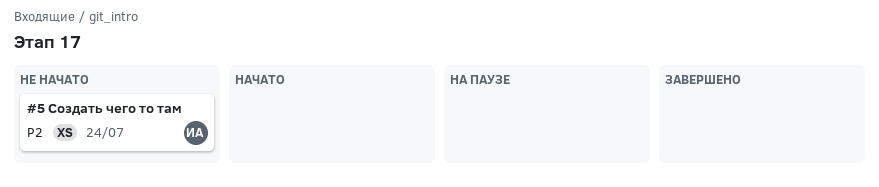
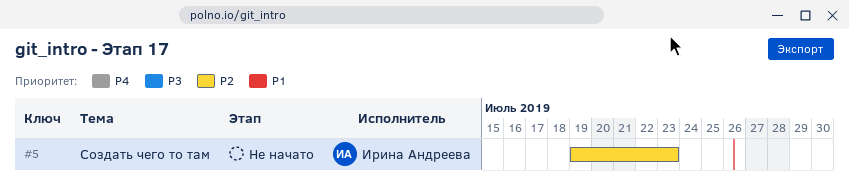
#5, due: Jul 24 -> Jul 23

